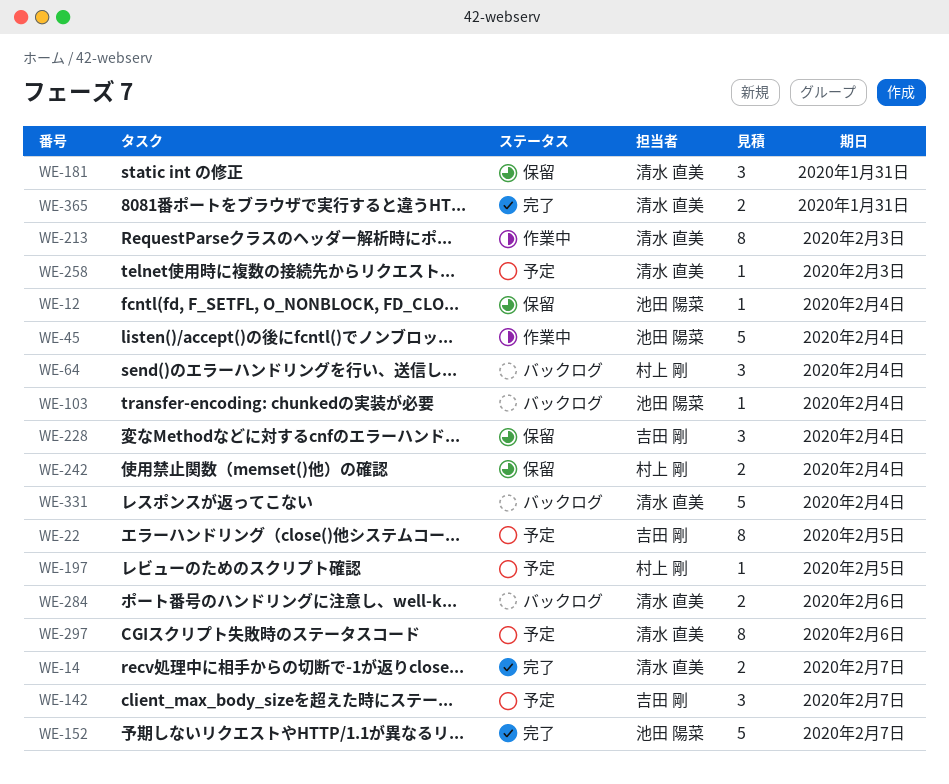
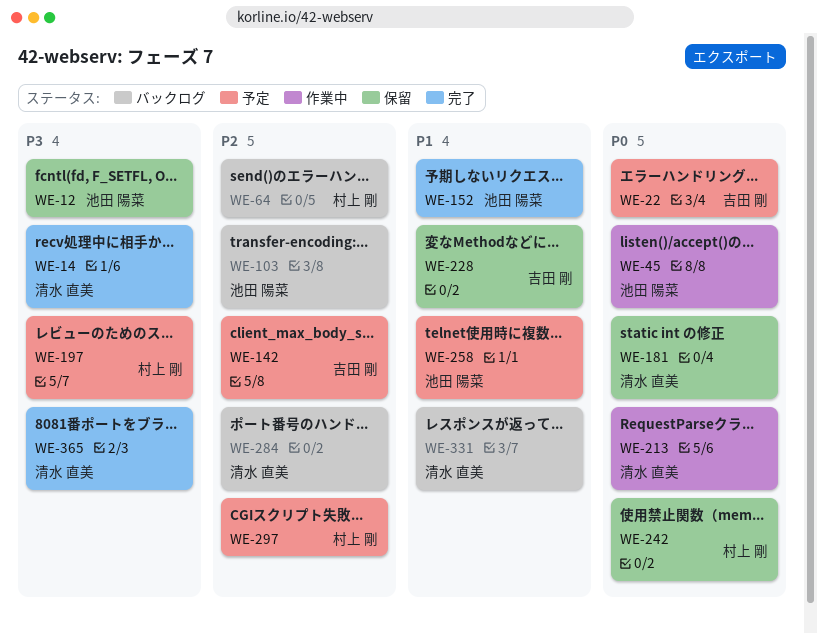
WE-258, owner: 清水 直美 -> 池田 陽菜
WE-297, owner: 清水 直美 -> 村上 剛

